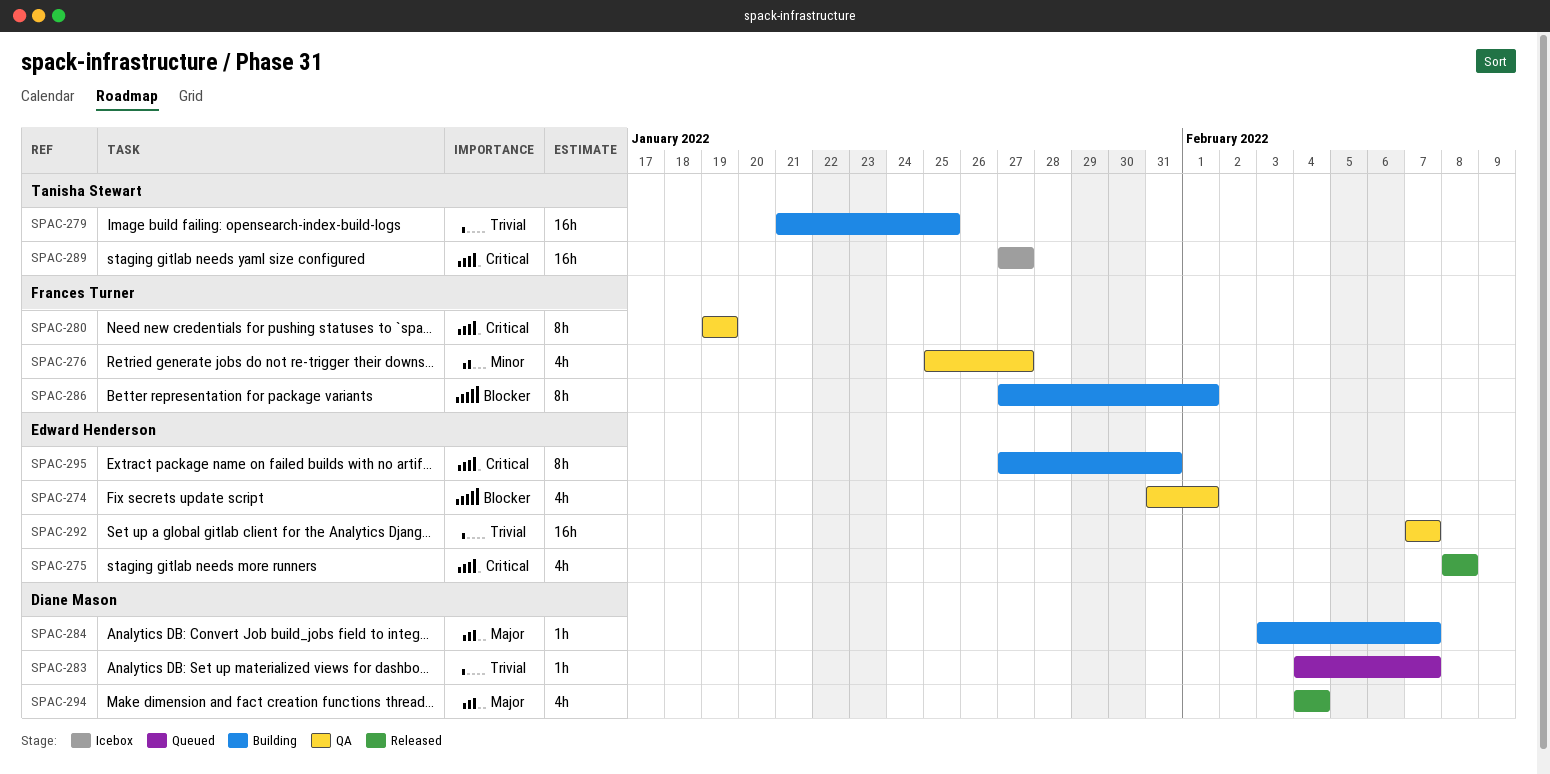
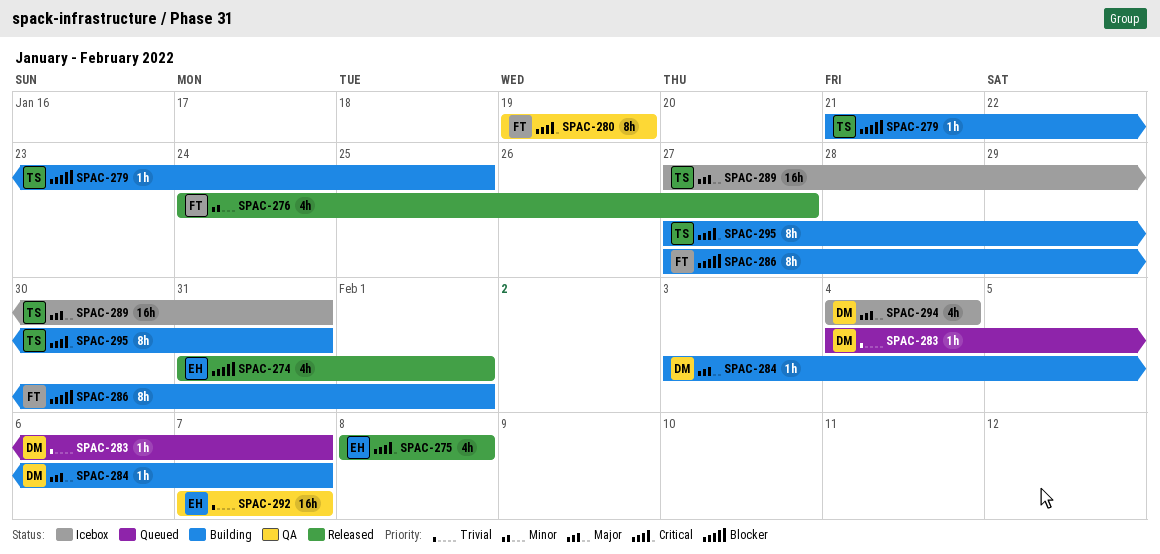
SPAC-274, status: QA -> Released
SPAC-276, status: QA -> Released
SPAC-276, start: Jan 25 -> Jan 24
SPAC-279, priority: Trivial -> Blocker
SPAC-279, estimate: 16h -> 1h
SPAC-289, priority: Critical -> Major
SPAC-289, due: Jan 27 -> Jan 31
SPAC-294, status: Released -> Icebox
SPAC-295, owner: Edward Henderson -> Tanisha Stewart

